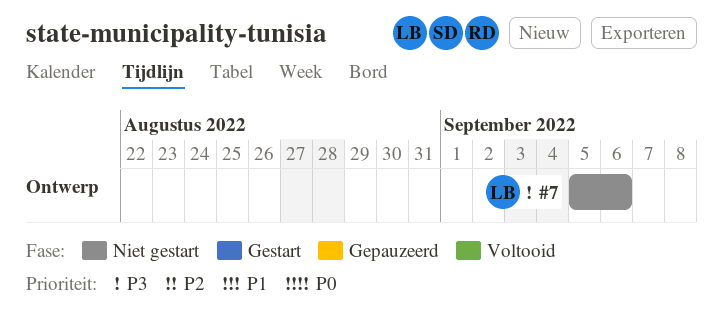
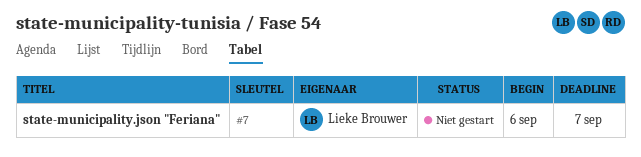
#7, start: Sep 5 -> Sep 6
#7, due: Sep 6 -> Sep 7

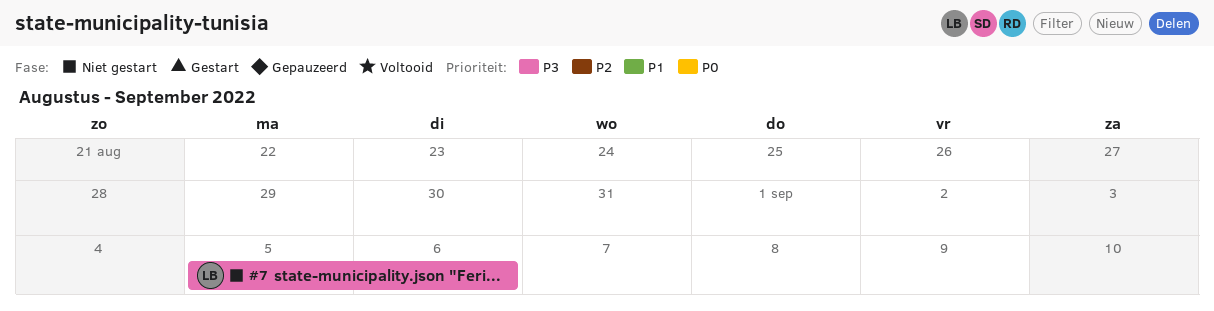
#7, start: Sep 6 -> Sep 5
#7, due: Sep 7 -> Sep 6

